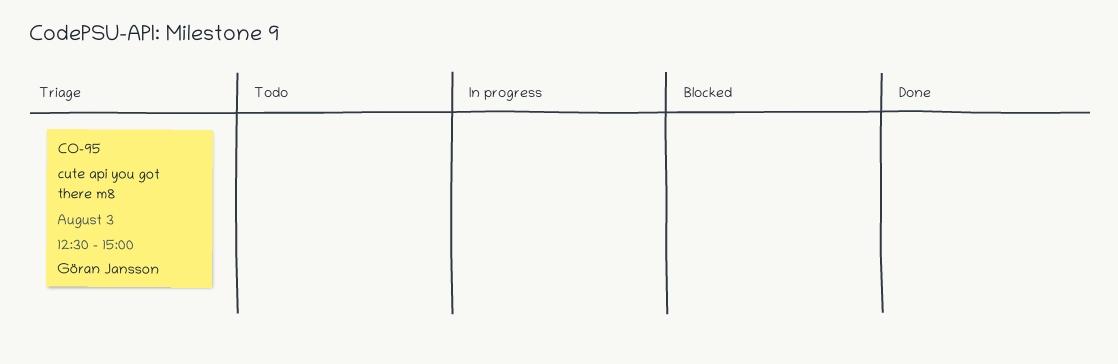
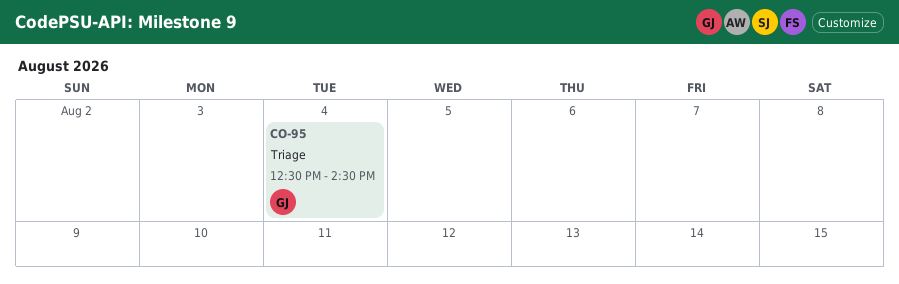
CO-95, day: Aug 3 -> Aug 4
CO-95, ends: 15:00 -> 14:30

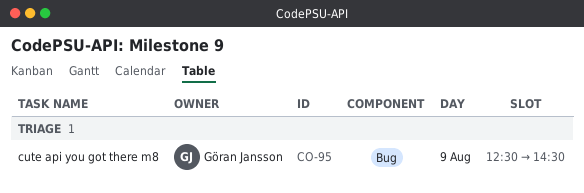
CO-95, day: Aug 4 -> Aug 9

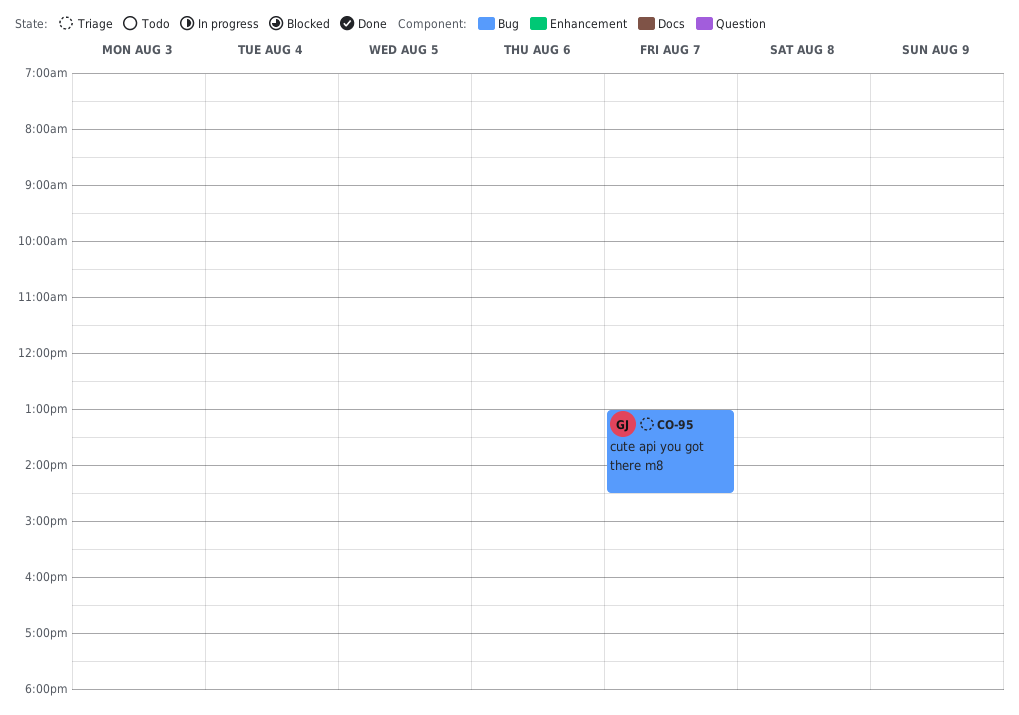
CO-95, day: Aug 9 -> Aug 7
CO-95, begins: 12:30 -> 13:00

